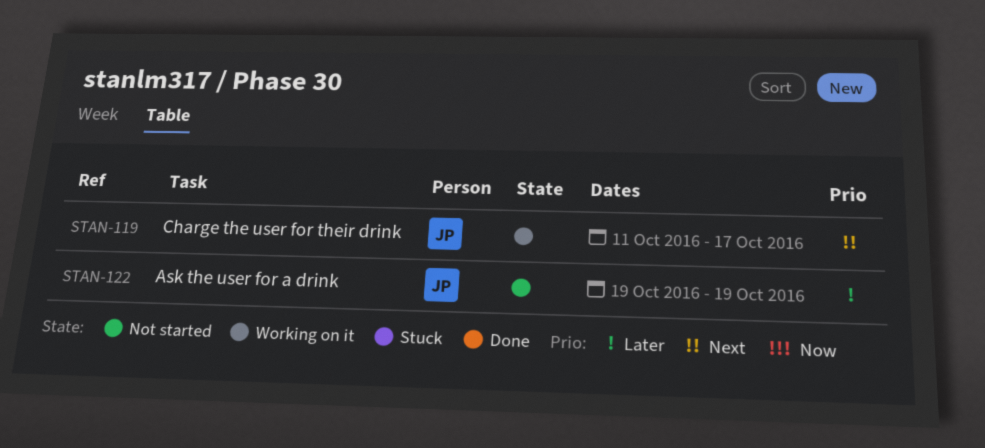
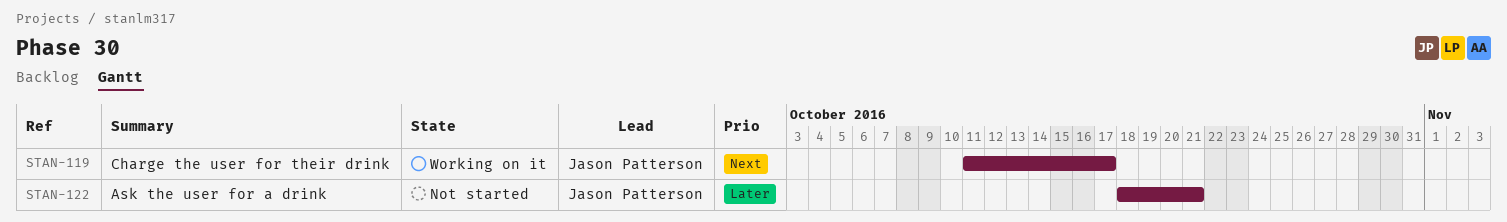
STAN-122, start: Oct 19 -> Oct 18
STAN-122, due: Oct 19 -> Oct 21

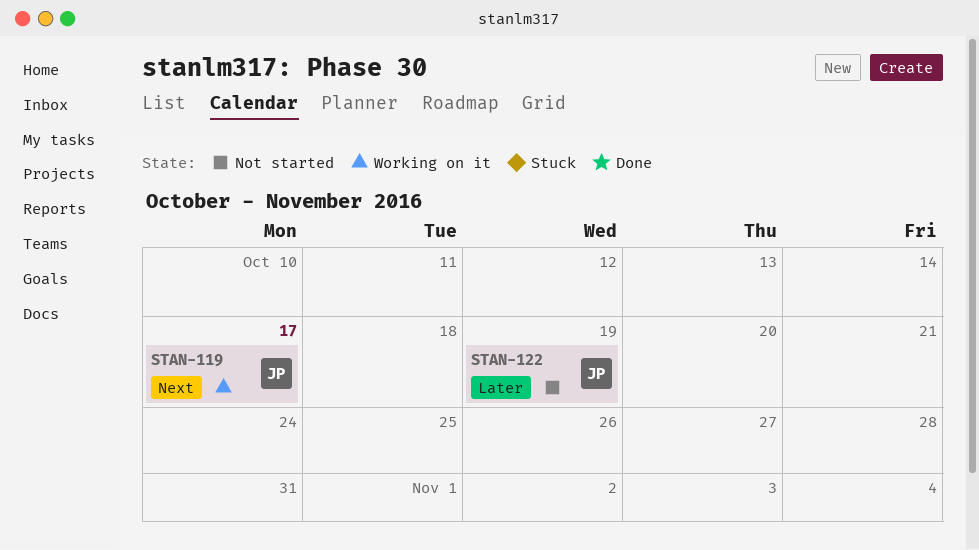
STAN-122, due: Oct 21 -> Oct 19

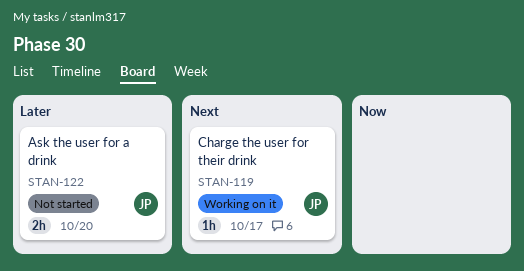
STAN-122, due: Oct 19 -> Oct 20

